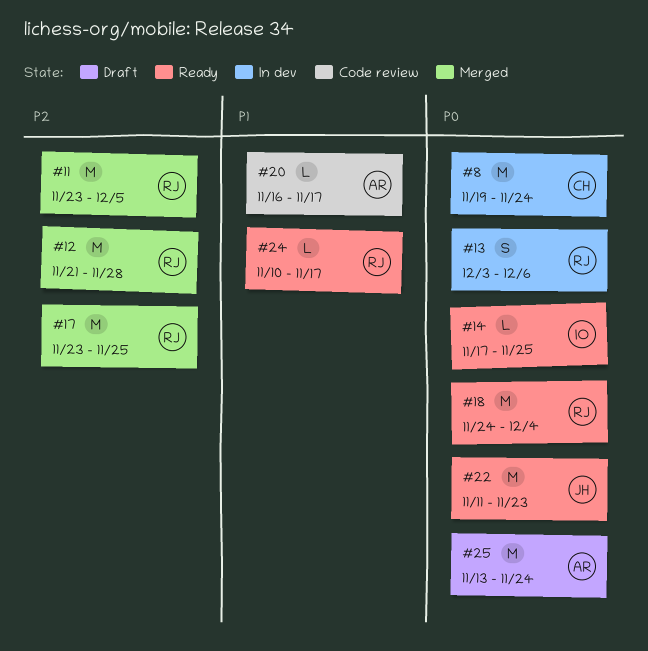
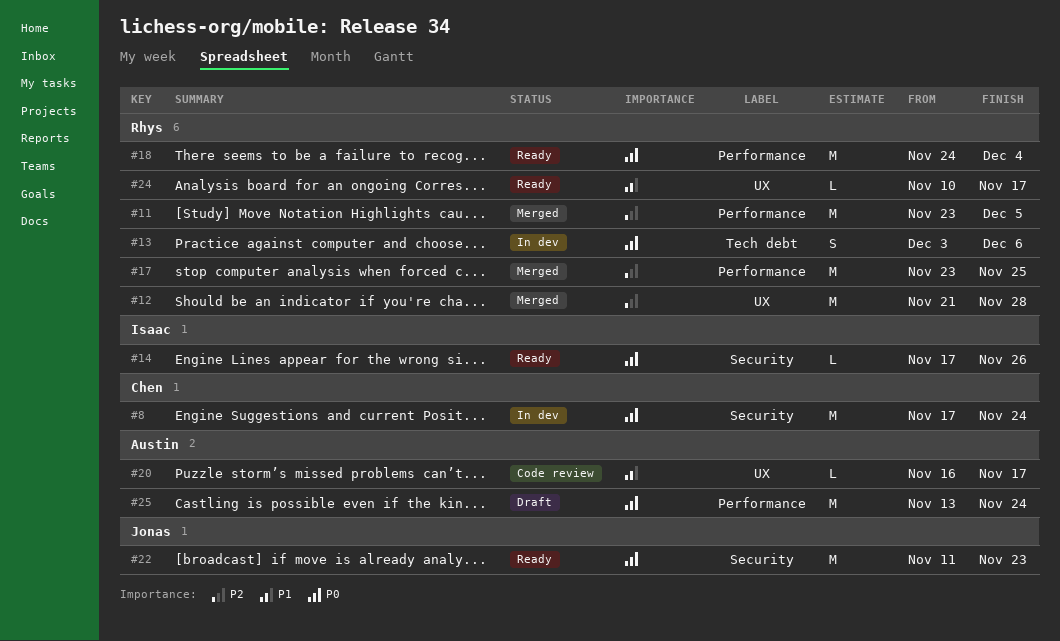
#8, start: Nov 19 -> Nov 17
#14, due: Nov 25 -> Nov 26

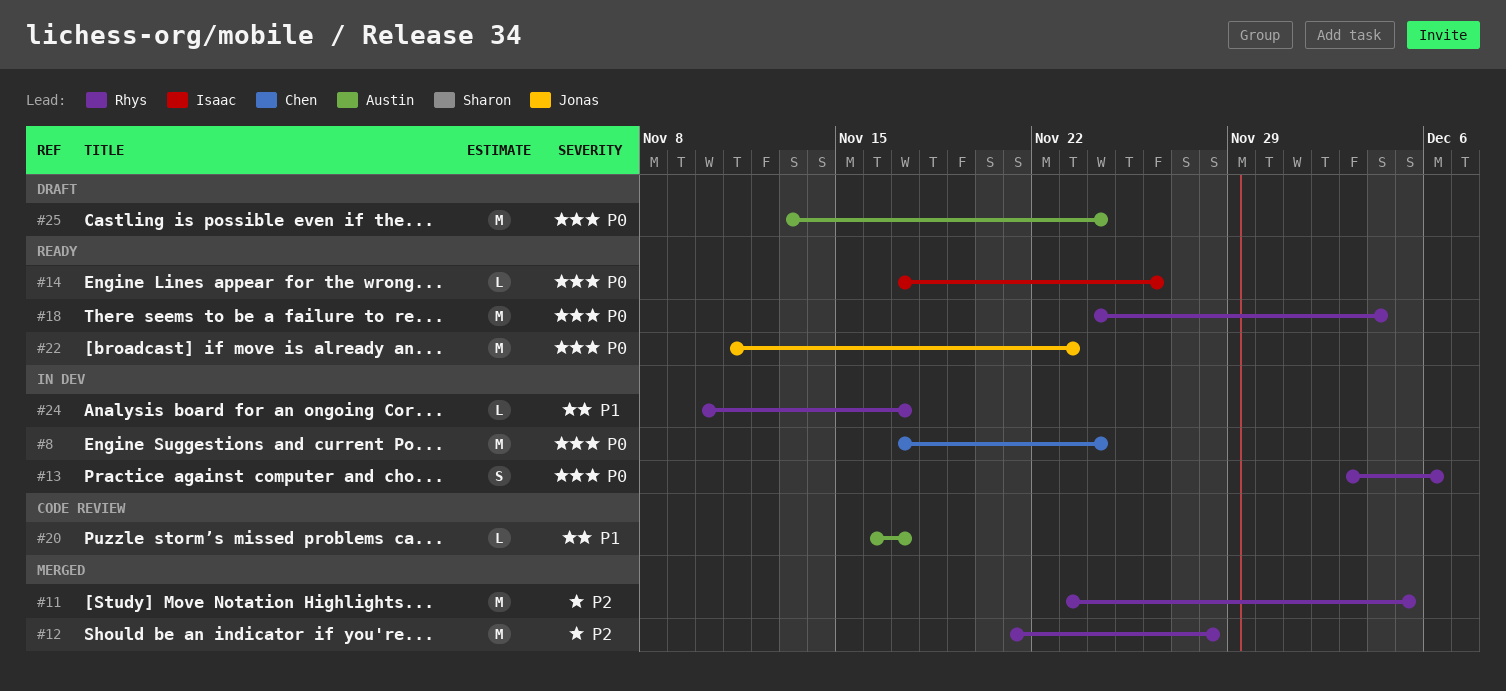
#17: present -> none
#24, status: Ready -> In dev

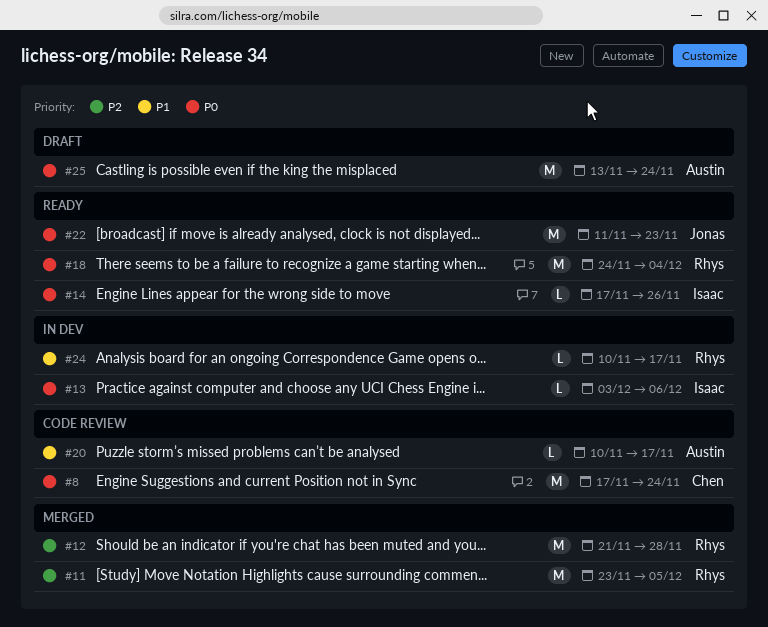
#8, status: In dev -> Code review
#13, owner: Rhys -> Isaac
#13, estimate: S -> L
#20, start: Nov 16 -> Nov 10

